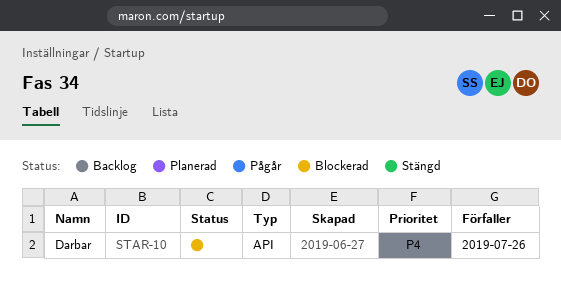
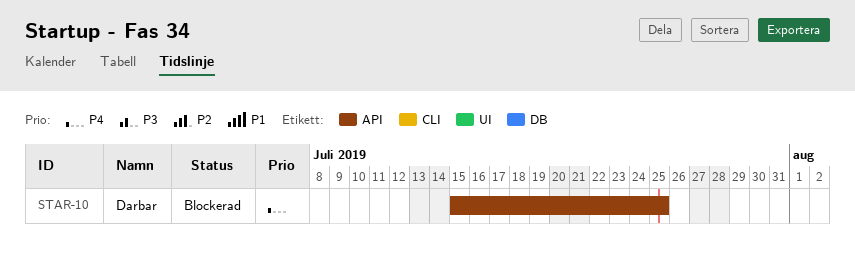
STAR-10, due: Jul 26 -> Jul 25

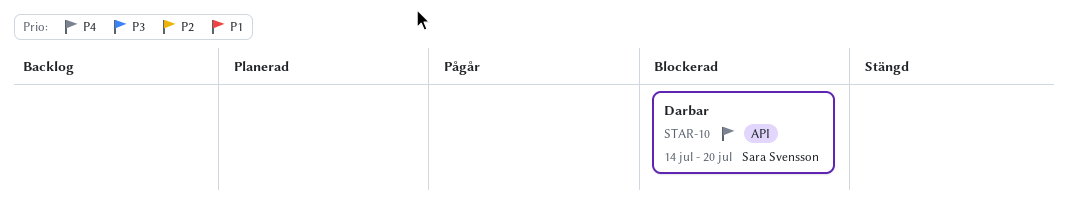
STAR-10, start: Jul 15 -> Jul 14
STAR-10, due: Jul 25 -> Jul 20

